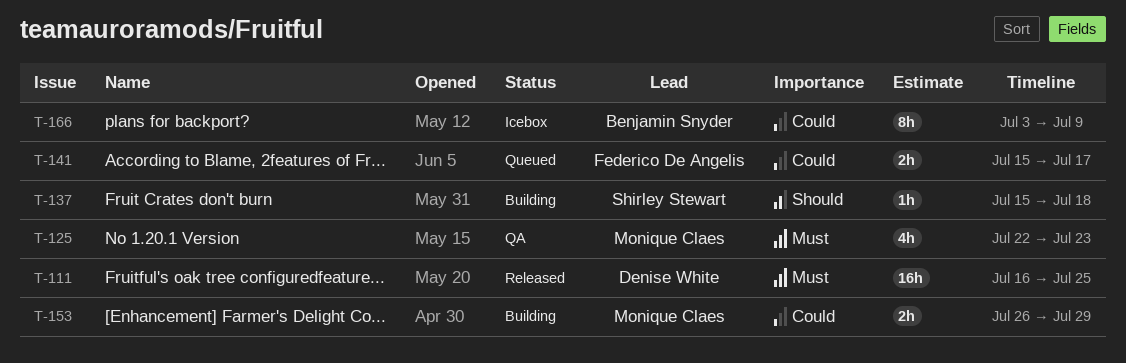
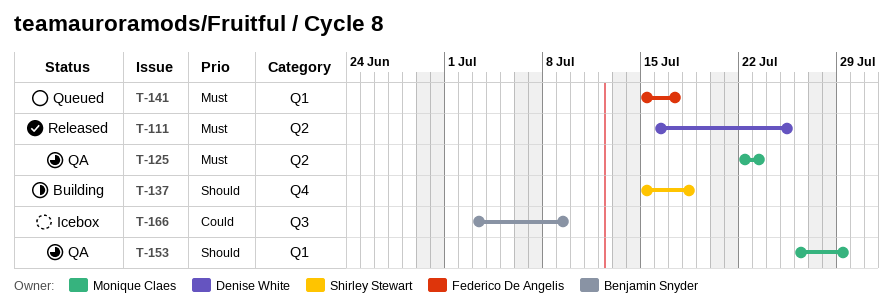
T-141, priority: Could -> Must
T-153, status: Building -> QA
T-153, priority: Could -> Should

